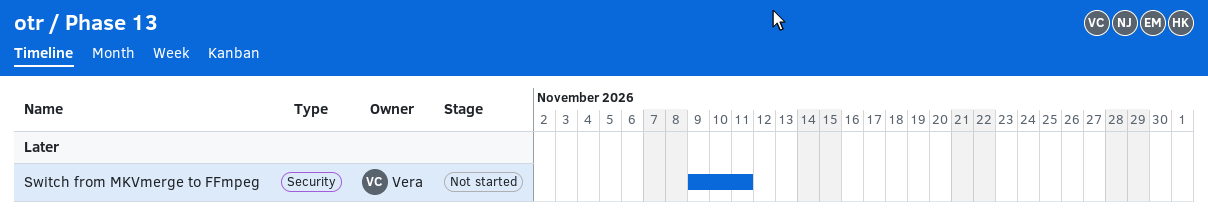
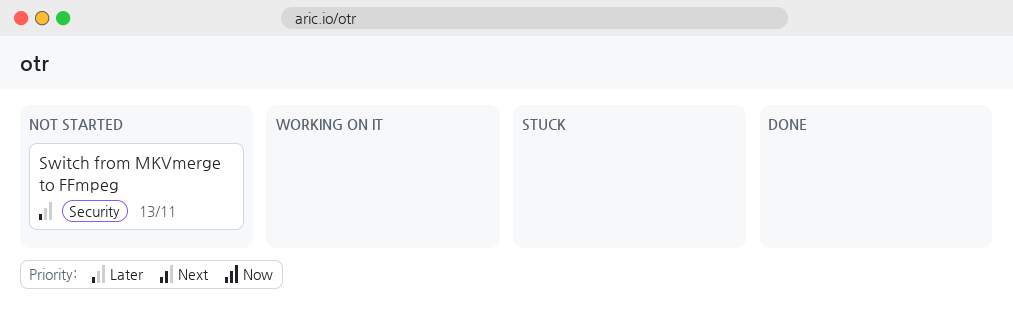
Switch from MKVmerge to FFmpeg, due: Nov 11 -> Nov 13

